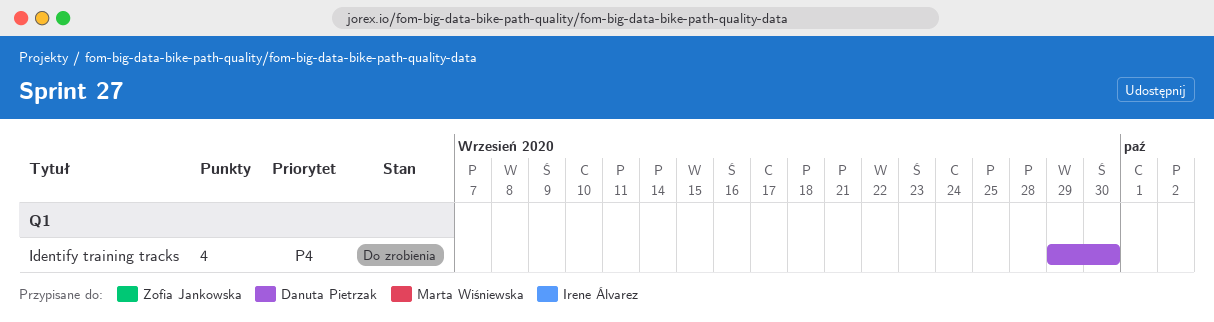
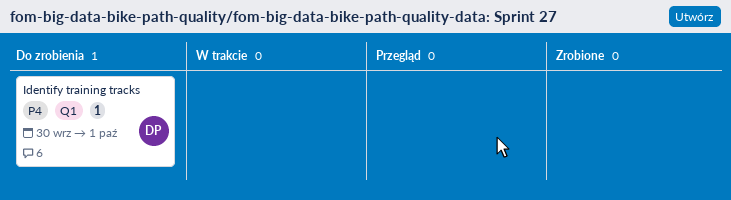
Identify training tracks, estimate: 4 -> 1
Identify training tracks, start: Sep 29 -> Sep 30
Identify training tracks, due: Sep 30 -> Oct 1

